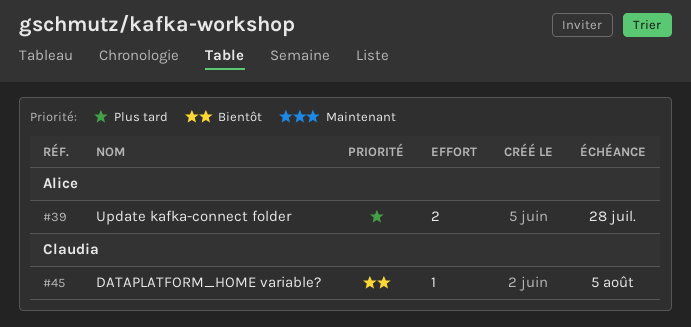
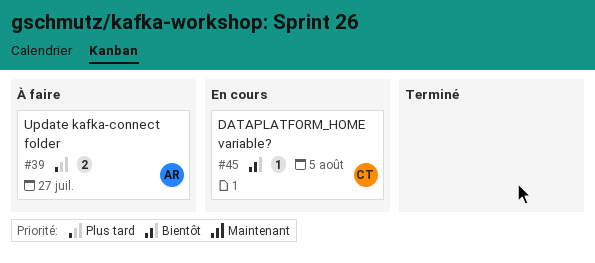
#39, due: Jul 28 -> Jul 27

